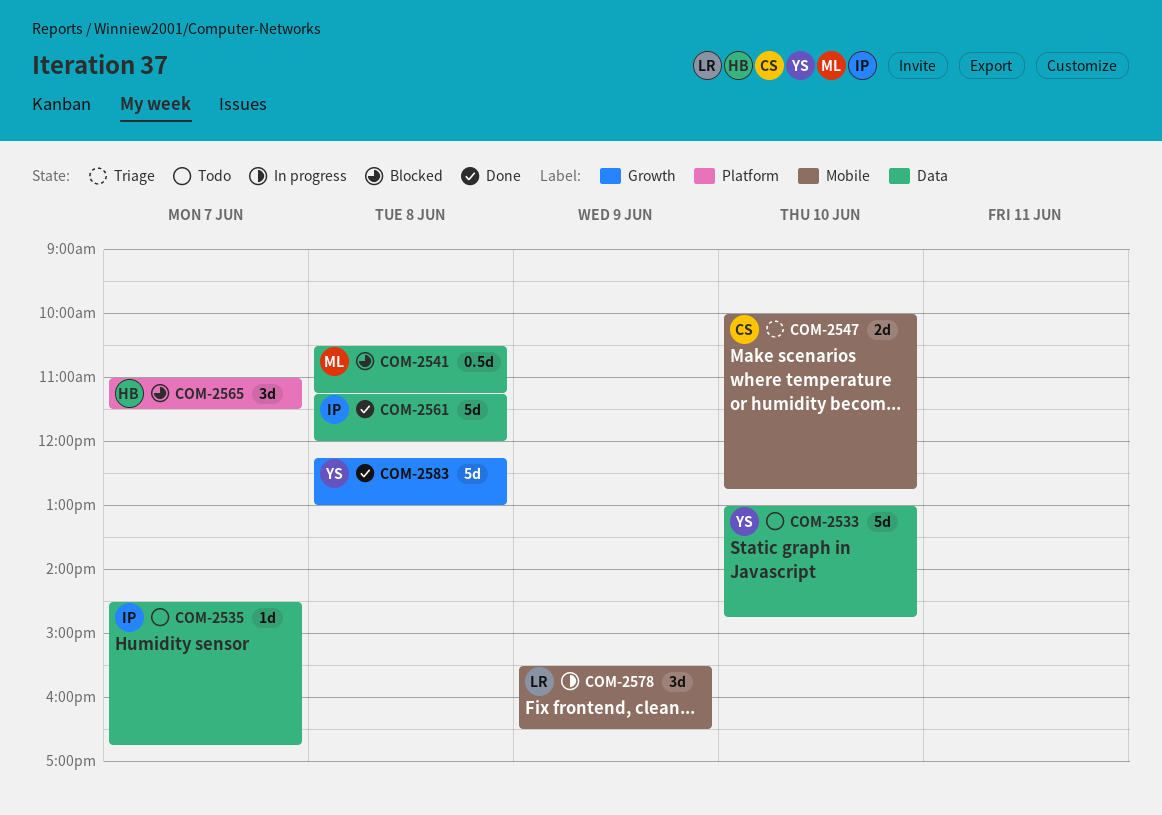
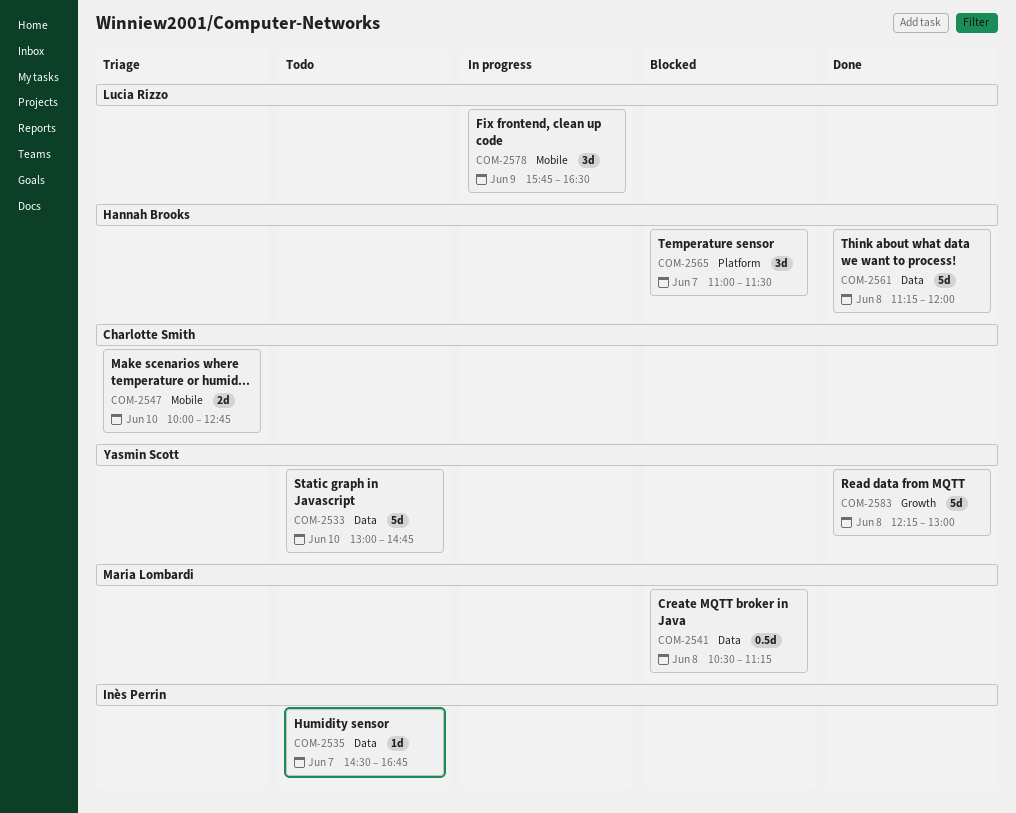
COM-2561, owner: Inès Perrin -> Hannah Brooks
COM-2578, begins: 15:30 -> 15:45

